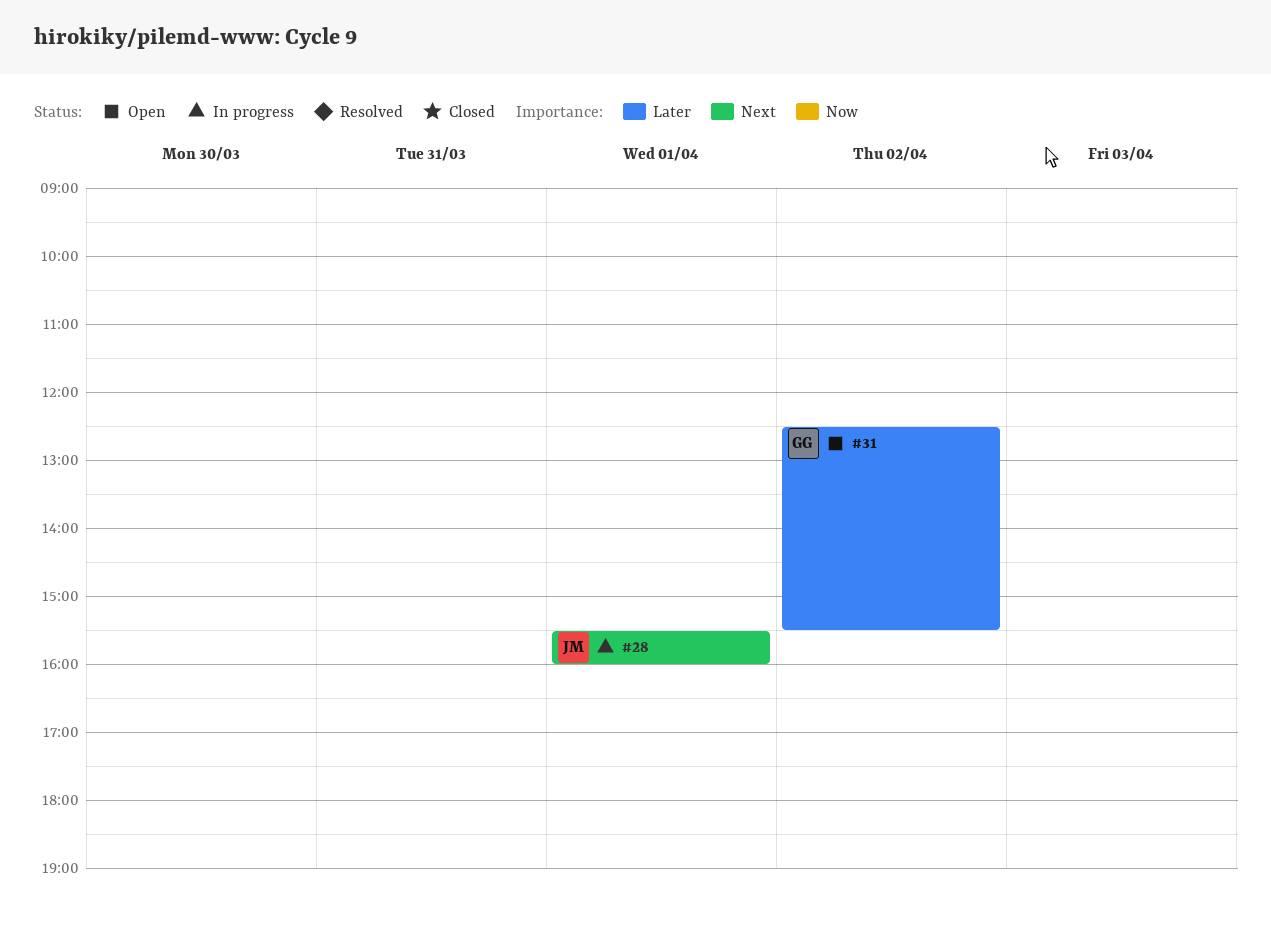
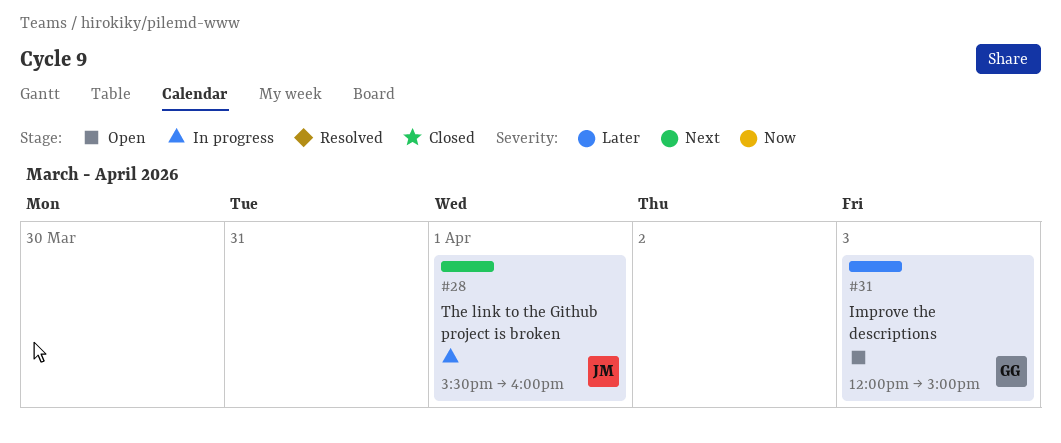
#31, day: Apr 2 -> Apr 3
#31, begins: 12:30 -> 12:00
#31, ends: 15:30 -> 15:00

